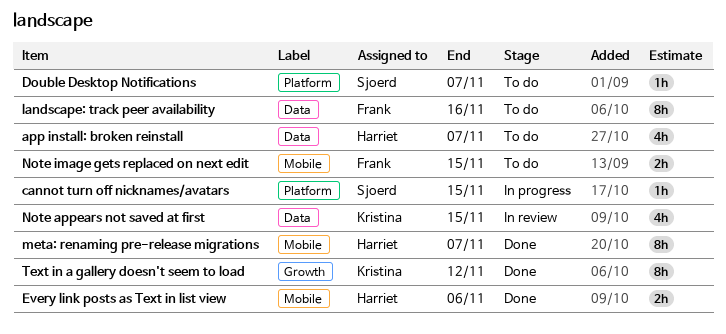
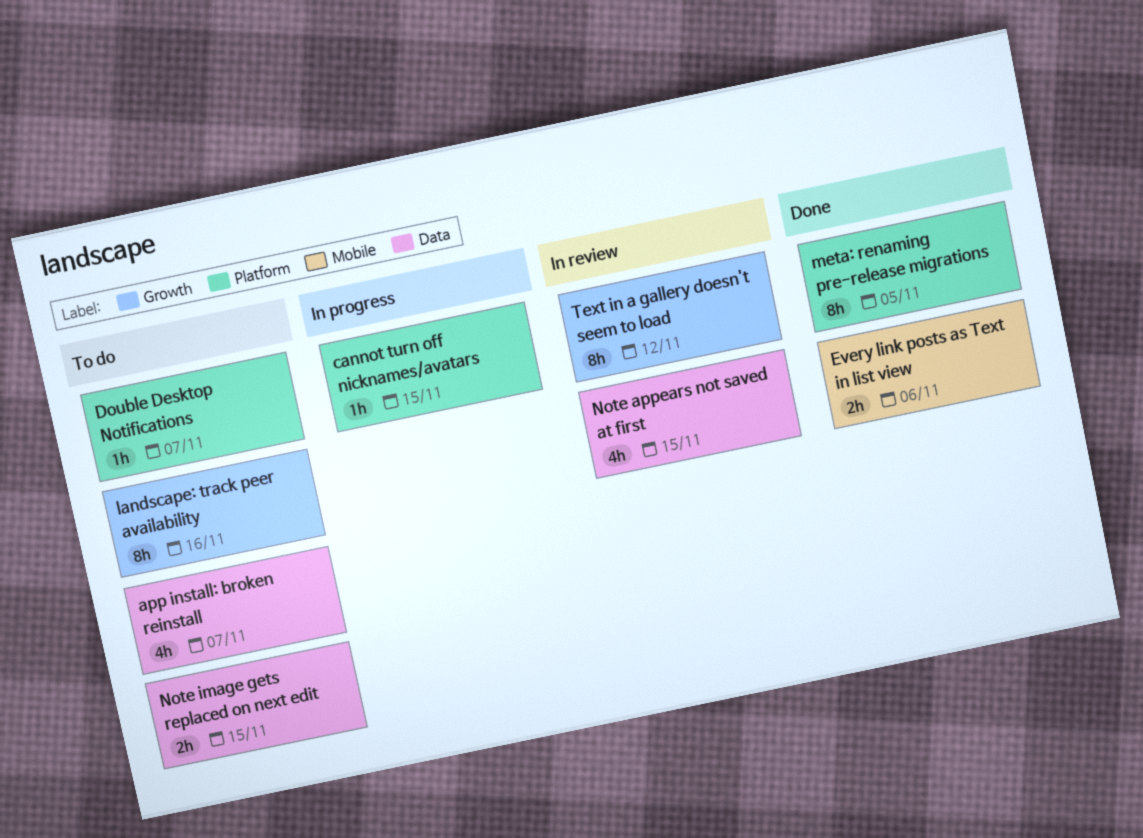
landscape: track peer availability, label: Data -> Growth
meta: renaming pre-release migrations, label: Mobile -> Platform
meta: renaming pre-release migrations, due: Nov 7 -> Nov 5
Note image gets replaced on next edit, label: Mobile -> Data
Text in a gallery doesn't seem to load, status: Done -> In review

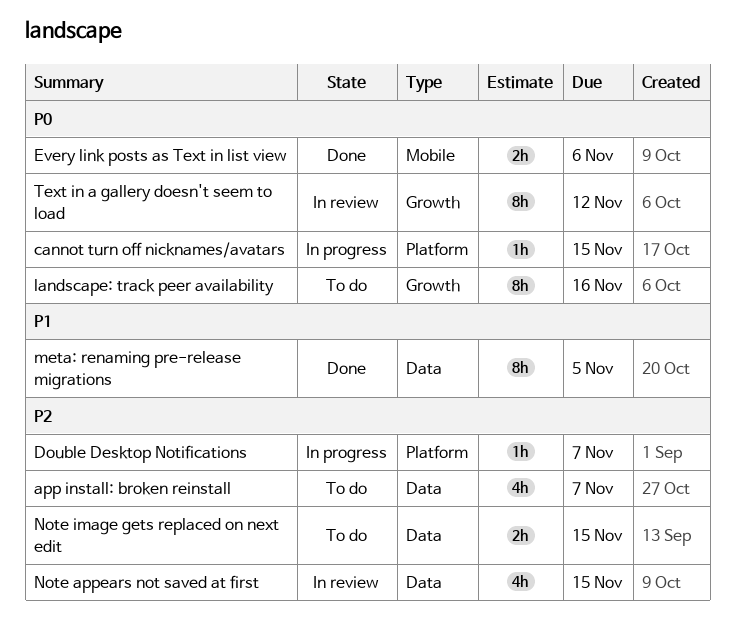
Double Desktop Notifications, status: To do -> In progress
meta: renaming pre-release migrations, label: Platform -> Data

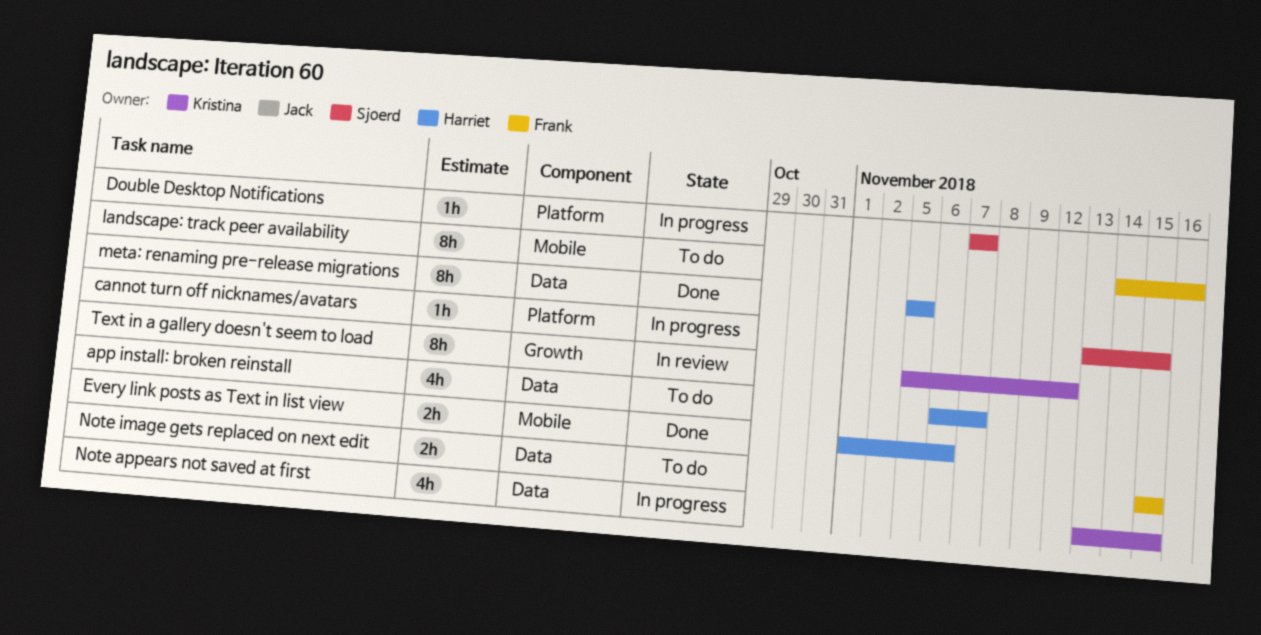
landscape: track peer availability, label: Growth -> Mobile
Note appears not saved at first, status: In review -> In progress

